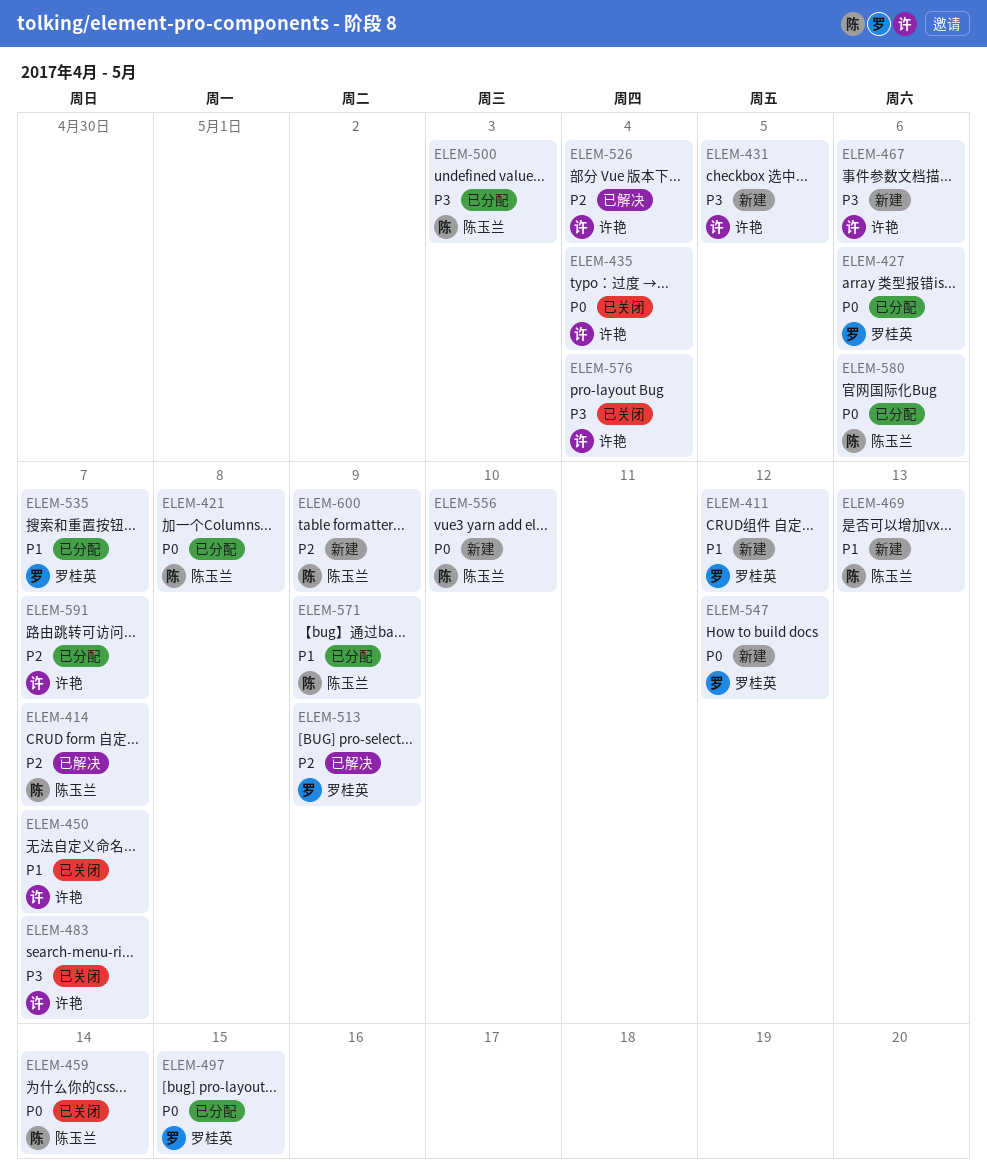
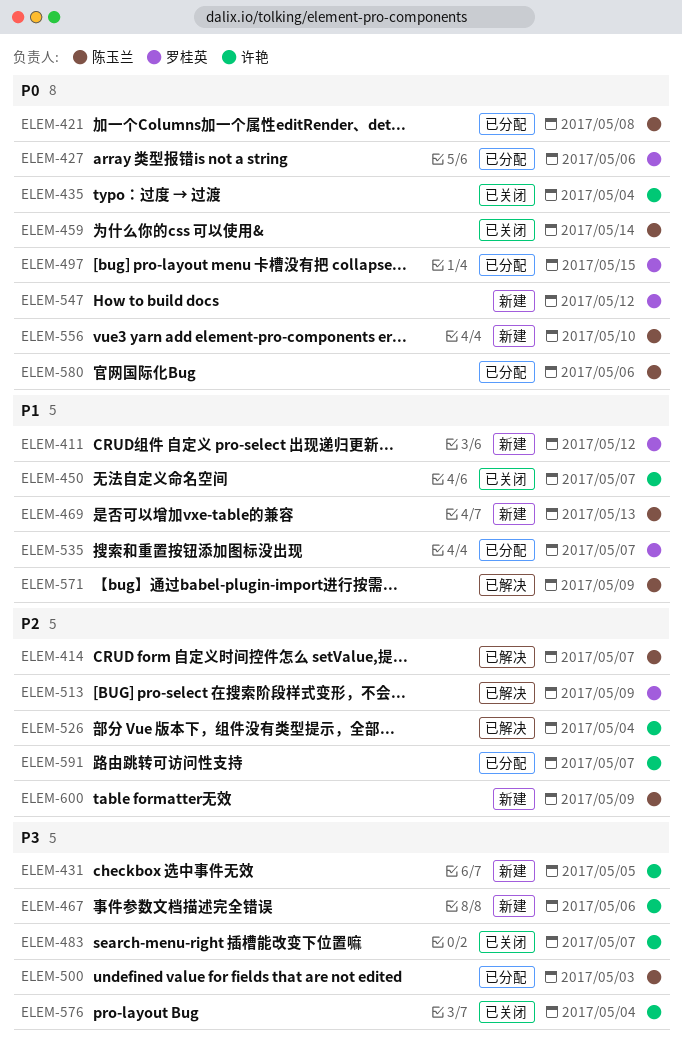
ELEM-571, status: 已分配 -> 已解决

